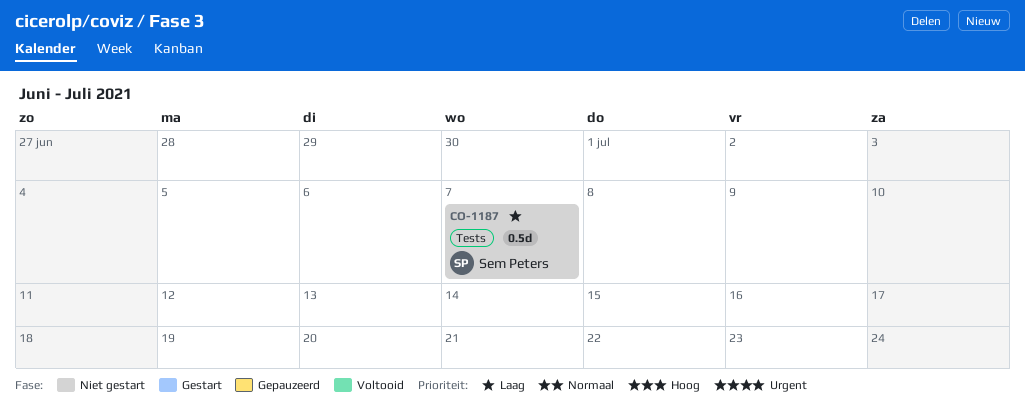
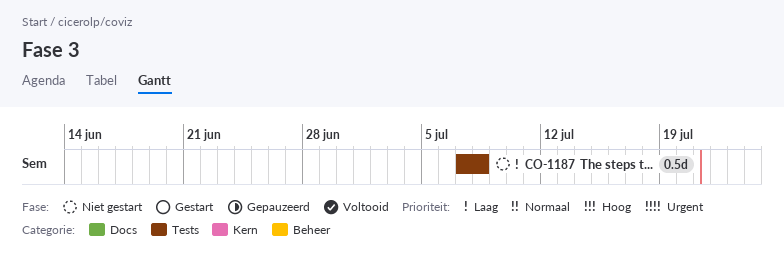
CO-1187, due: Jul 7 -> Jul 8

